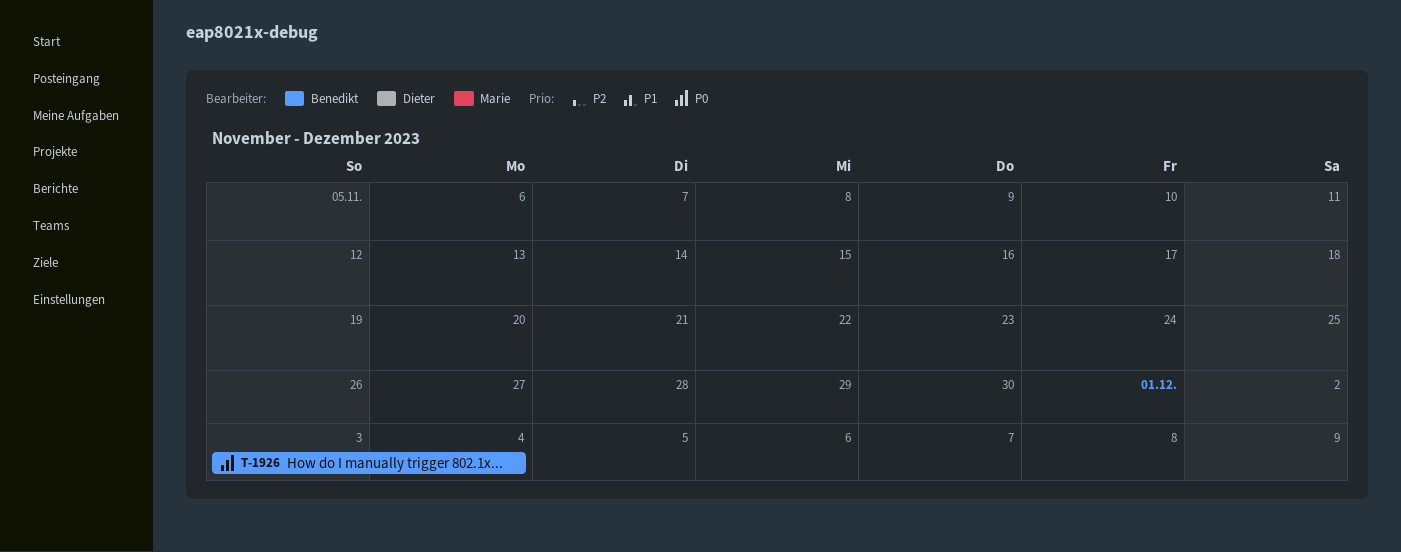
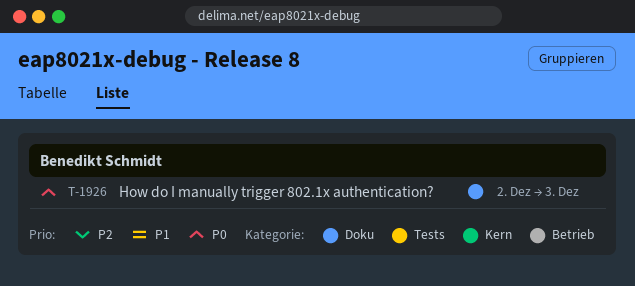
T-1926, start: Dec 3 -> Dec 2
T-1926, due: Dec 4 -> Dec 3

